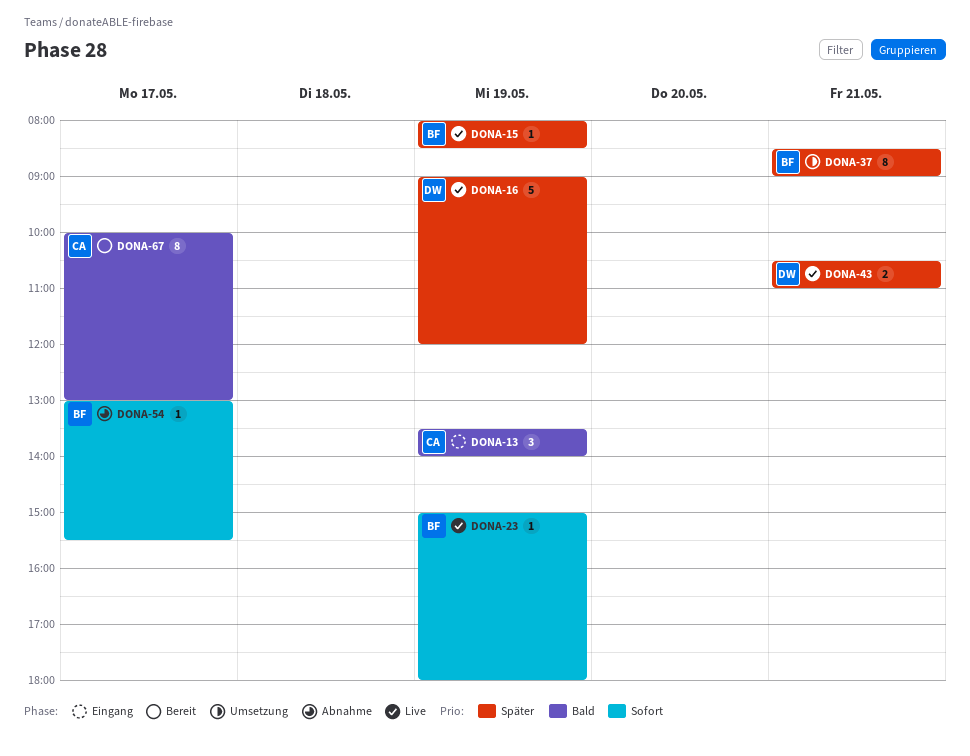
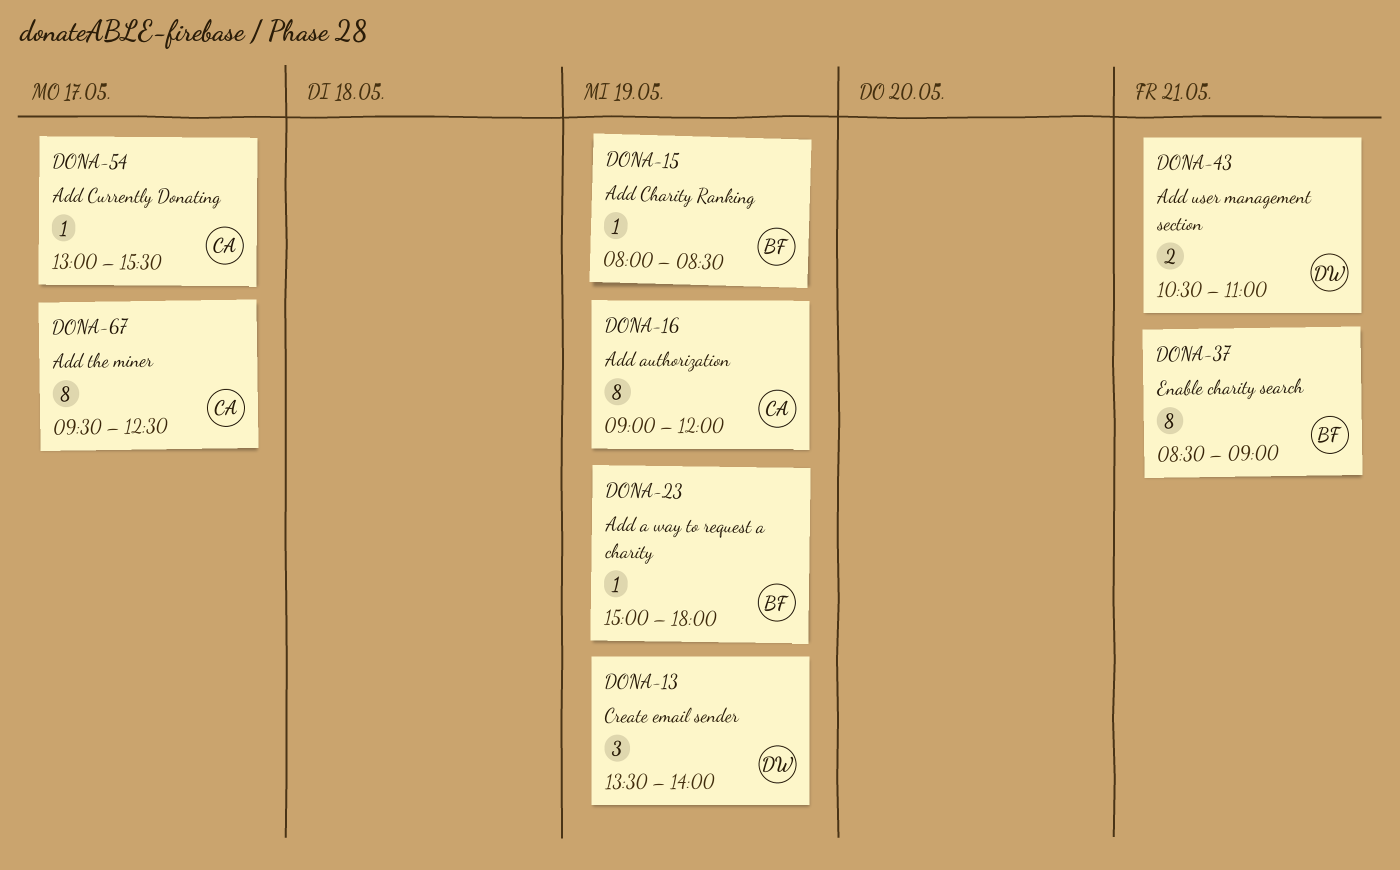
DONA-13, owner: CA -> DW
DONA-16, owner: DW -> CA
DONA-16, estimate: 5 -> 8
DONA-54, owner: BF -> CA
DONA-67, begins: 10:00 -> 09:30
DONA-67, ends: 13:00 -> 12:30

